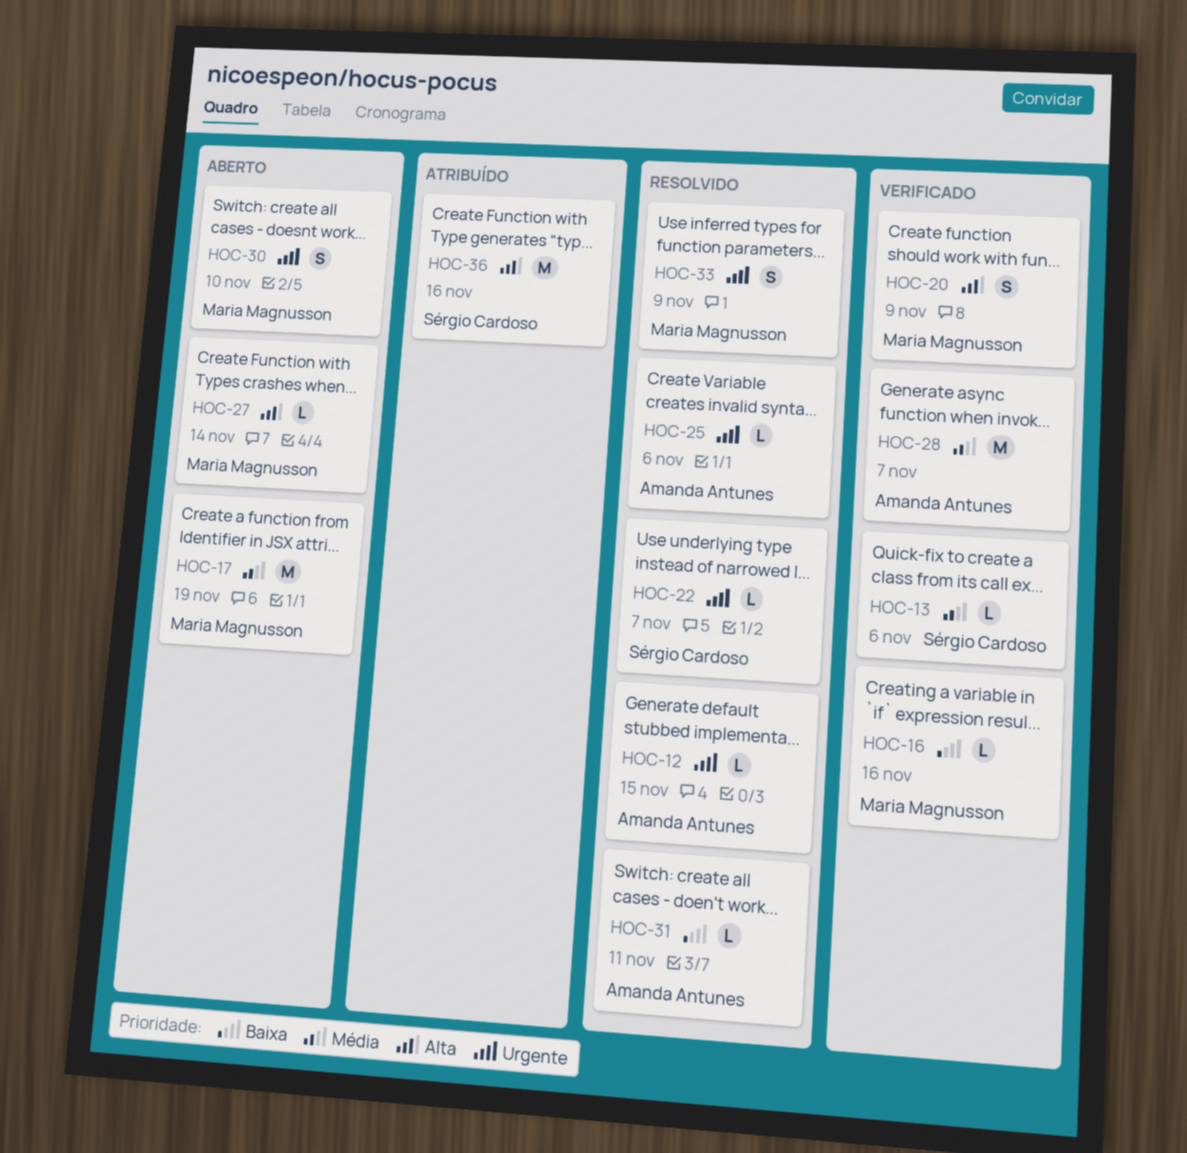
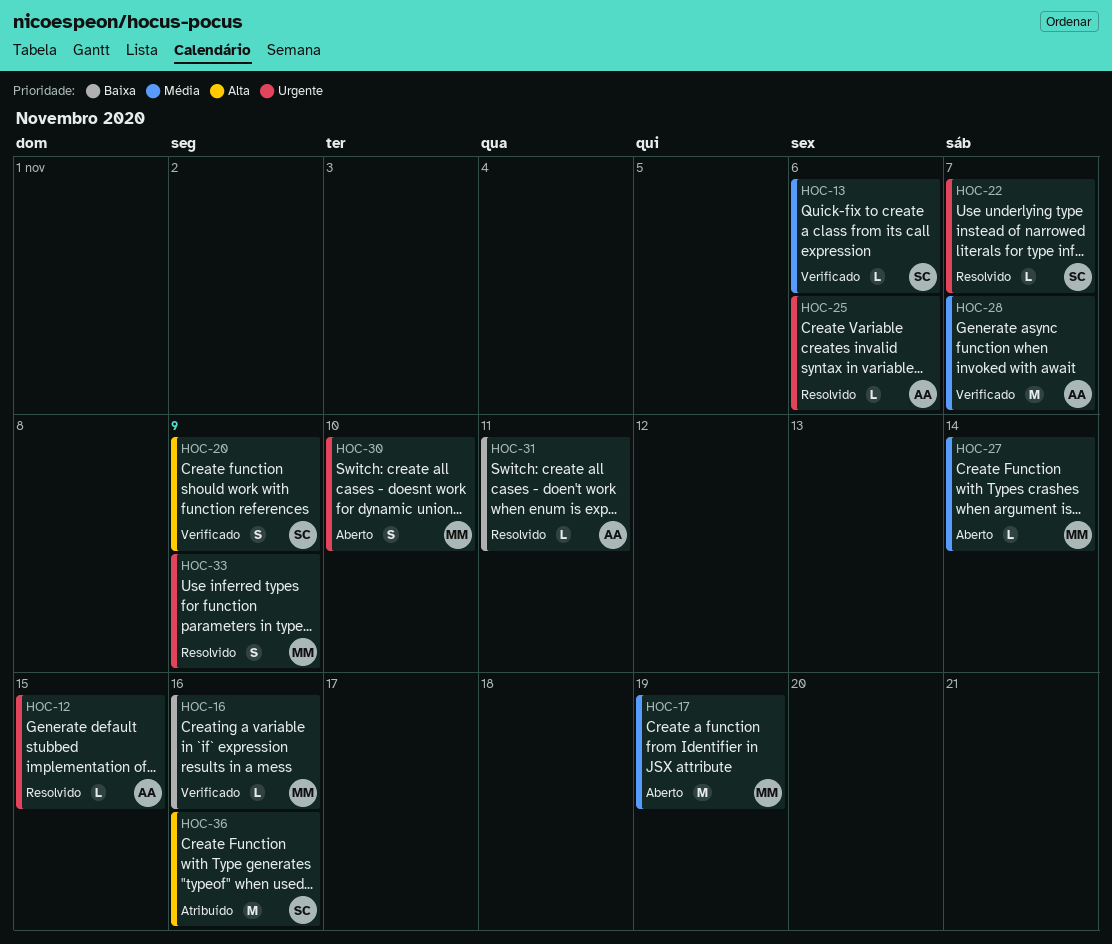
HOC-20, owner: Maria Magnusson -> Sérgio Cardoso
HOC-27, priority: Alta -> Média

